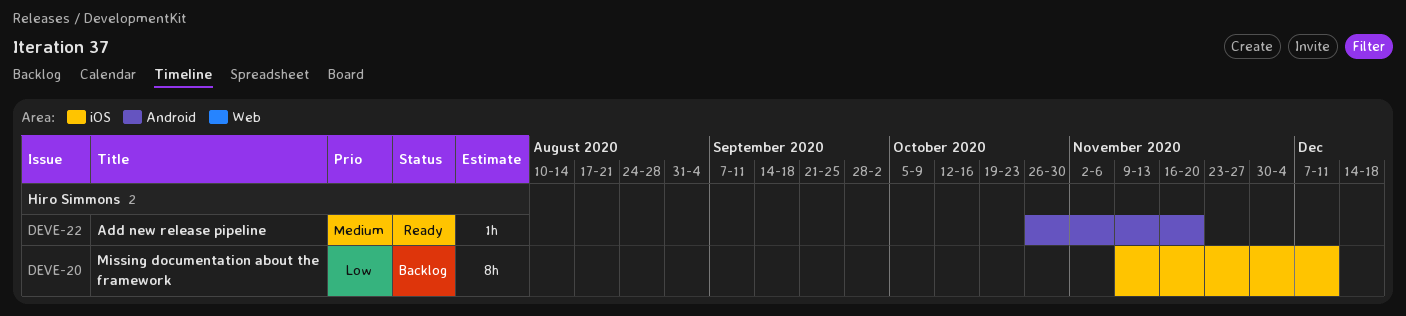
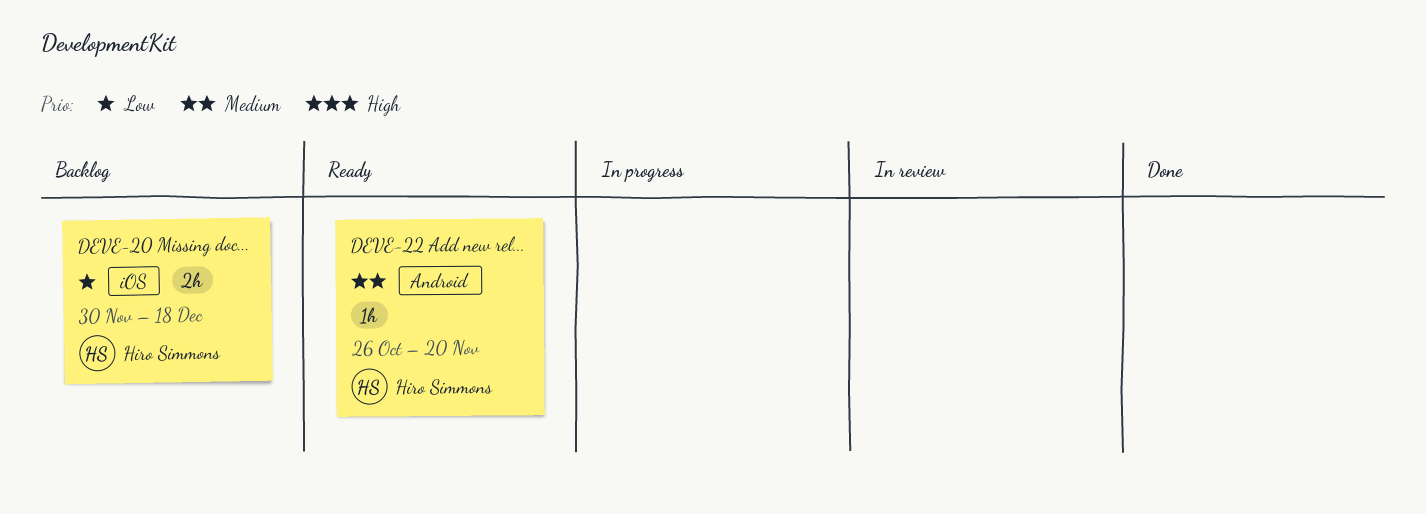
DEVE-20, estimate: 8h -> 2h
DEVE-20, start: Nov 9 -> Nov 30
DEVE-20, due: Dec 11 -> Dec 18

